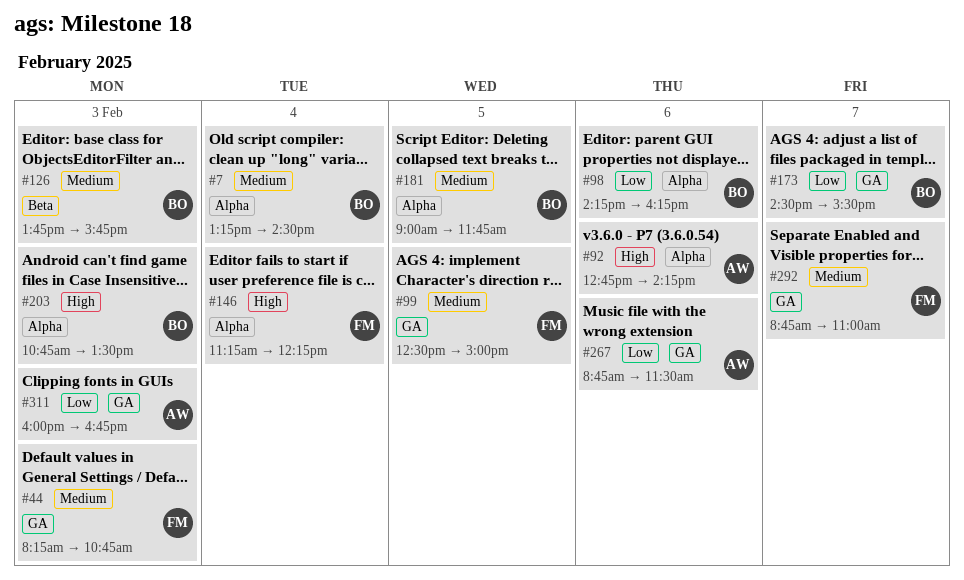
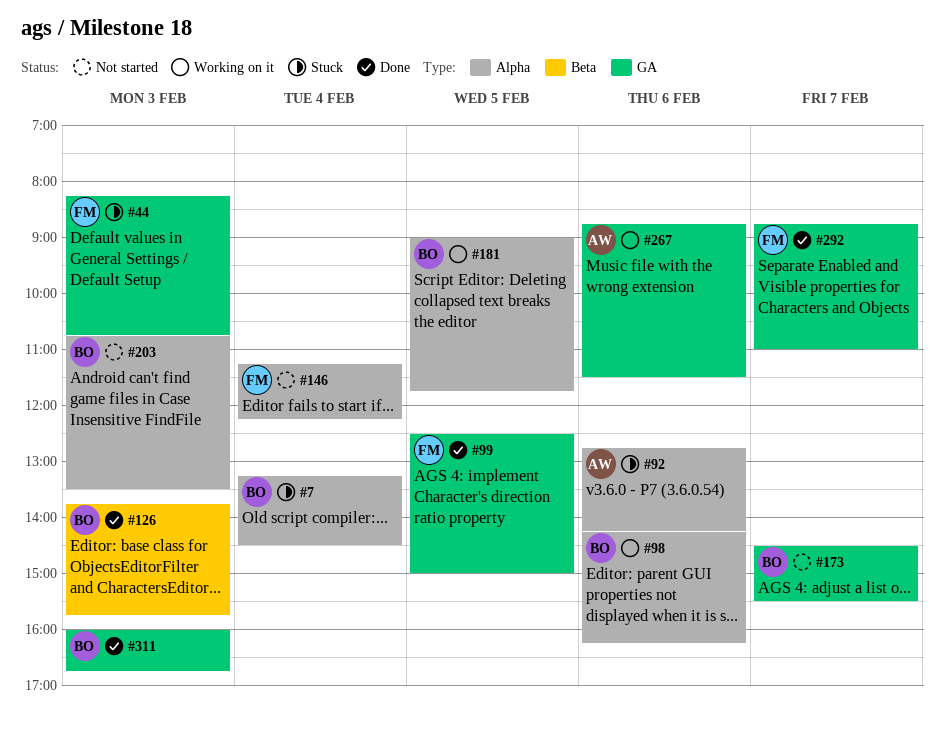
#311, owner: AW -> BO

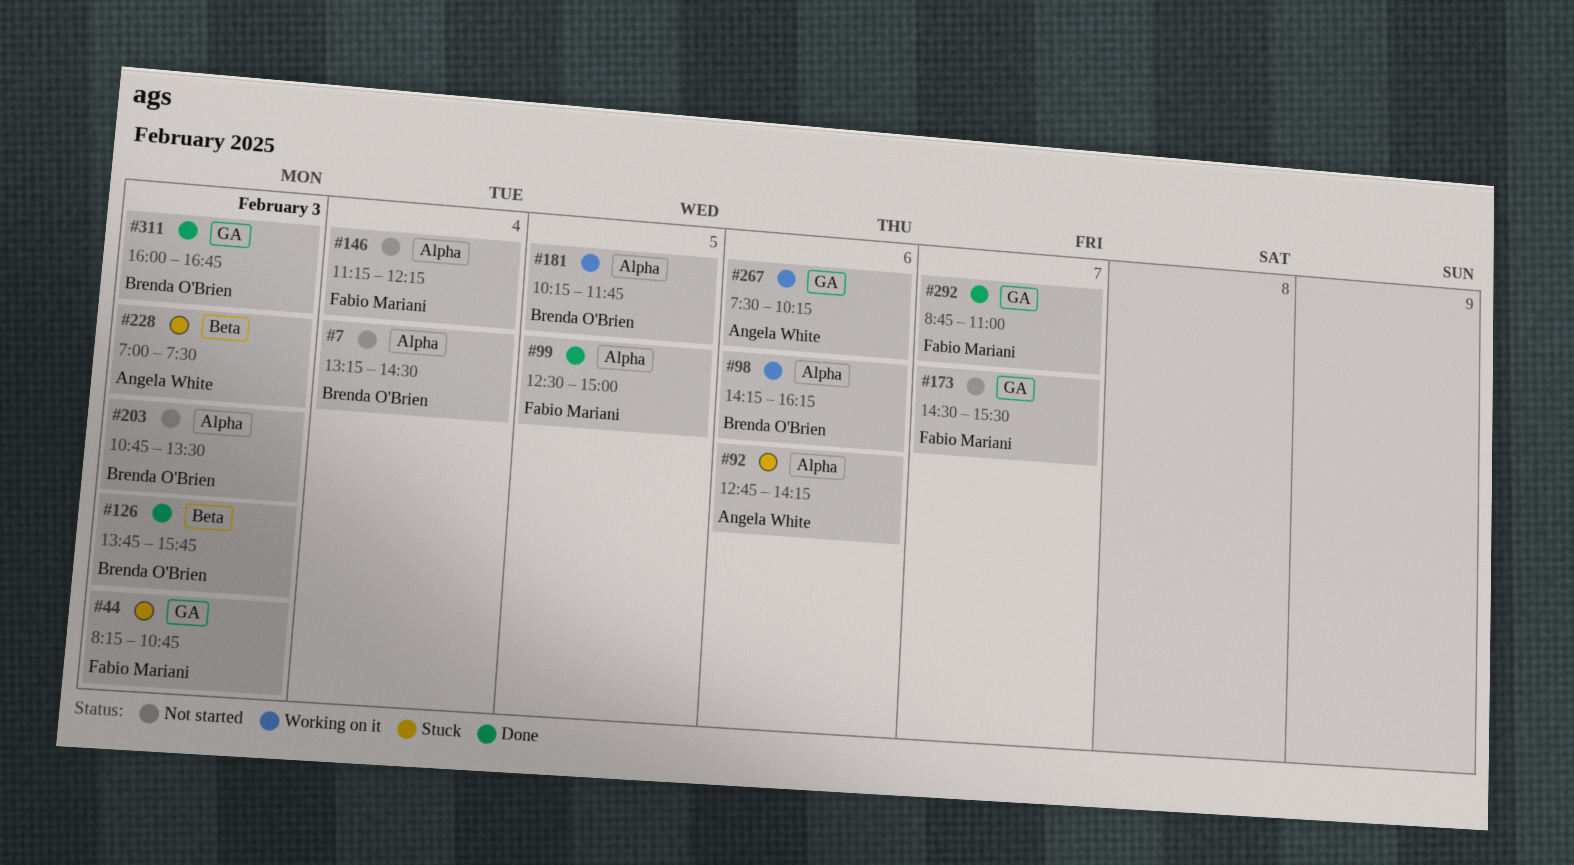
#7, status: Stuck -> Not started
#99, label: GA -> Alpha
#173, owner: Brenda O'Brien -> Fabio Mariani
#181, begins: 09:00 -> 10:15
#228: none -> present
#267, begins: 08:45 -> 07:30
#267, ends: 11:30 -> 10:15

